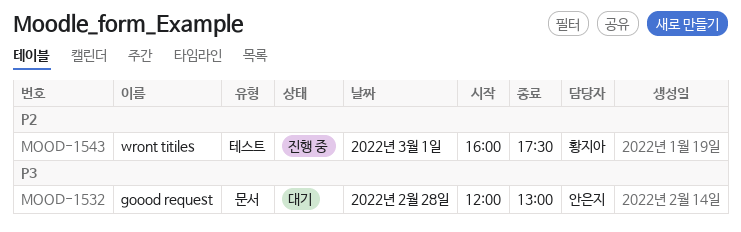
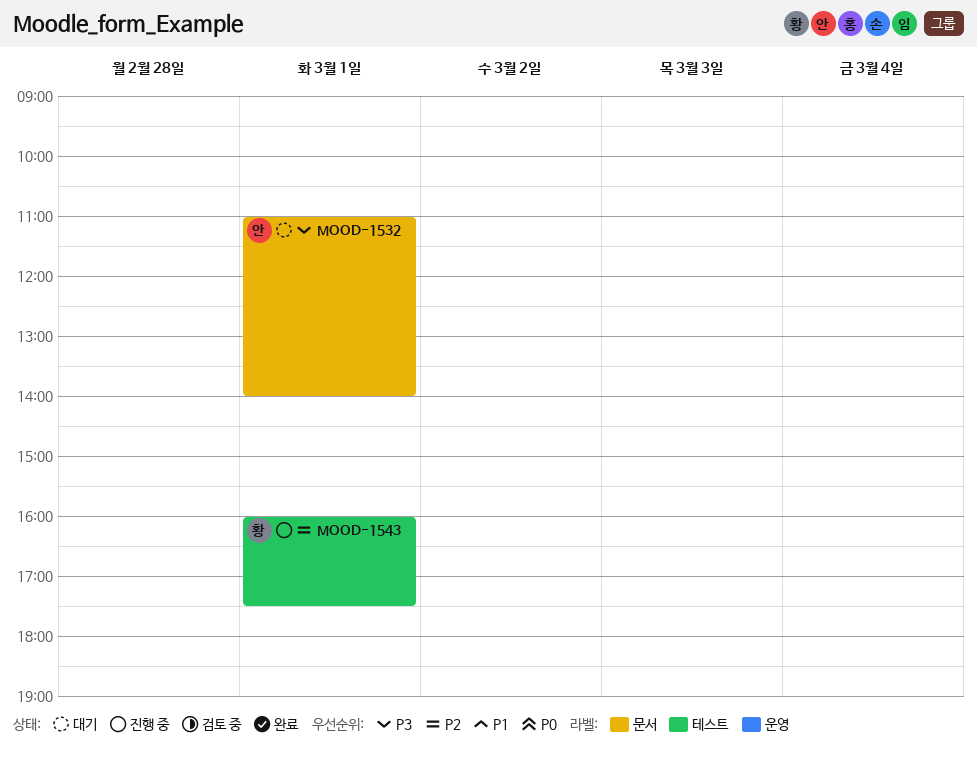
MOOD-1532, day: Feb 28 -> Mar 1
MOOD-1532, begins: 12:00 -> 11:00
MOOD-1532, ends: 13:00 -> 14:00

